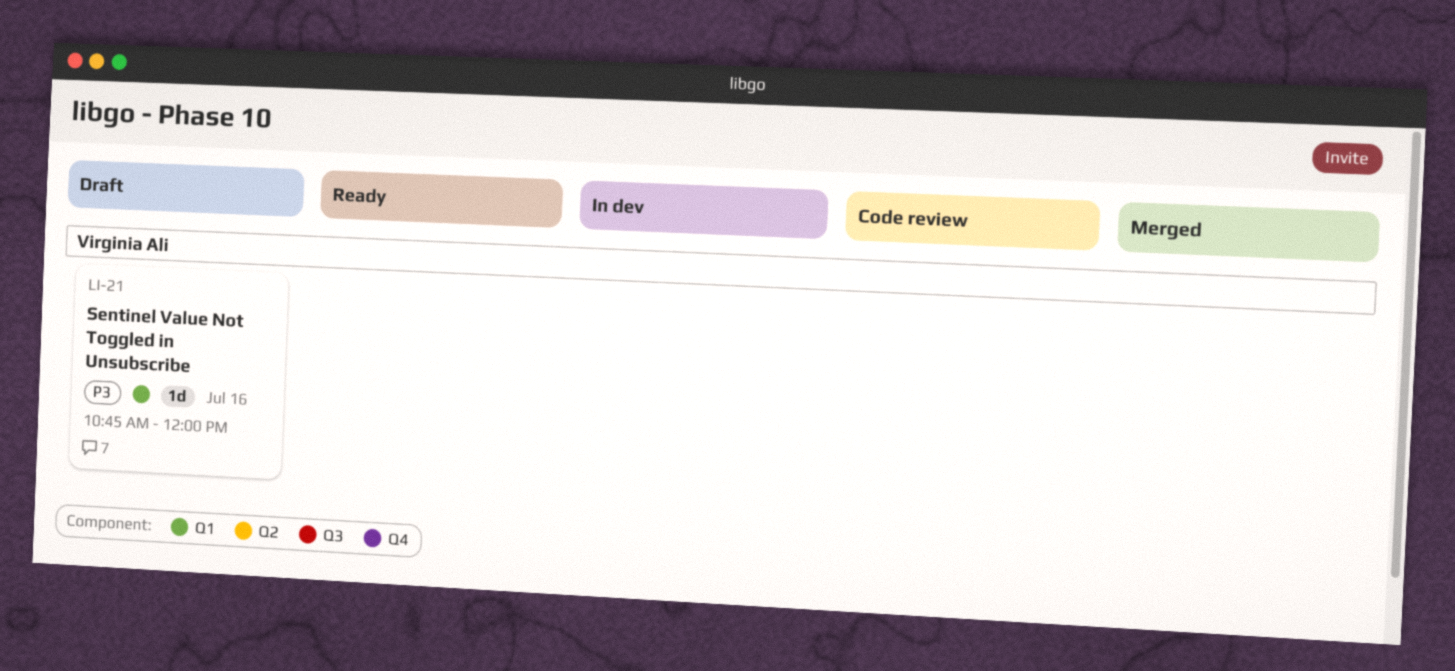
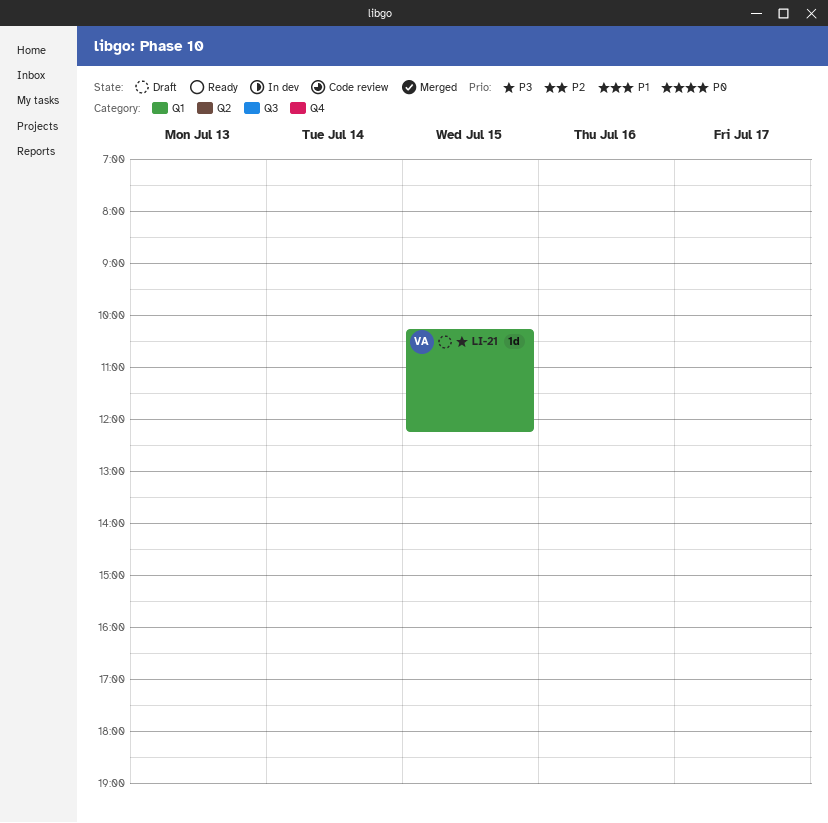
LI-21, day: Jul 16 -> Jul 15
LI-21, begins: 10:45 -> 10:15
LI-21, ends: 12:00 -> 12:15

